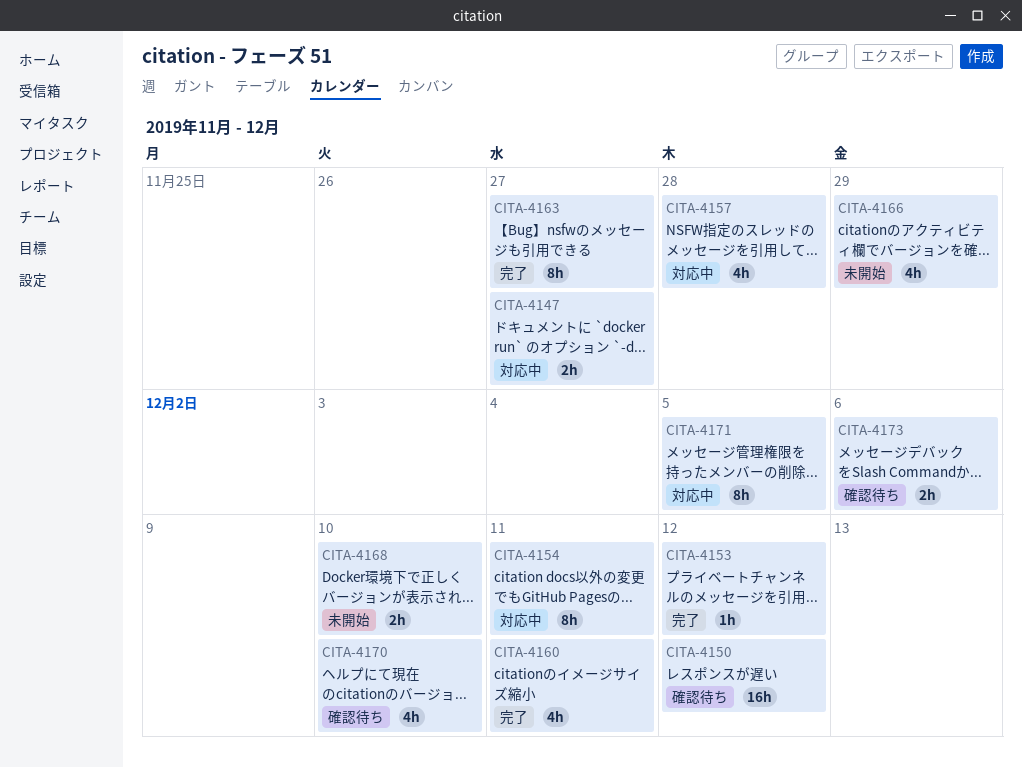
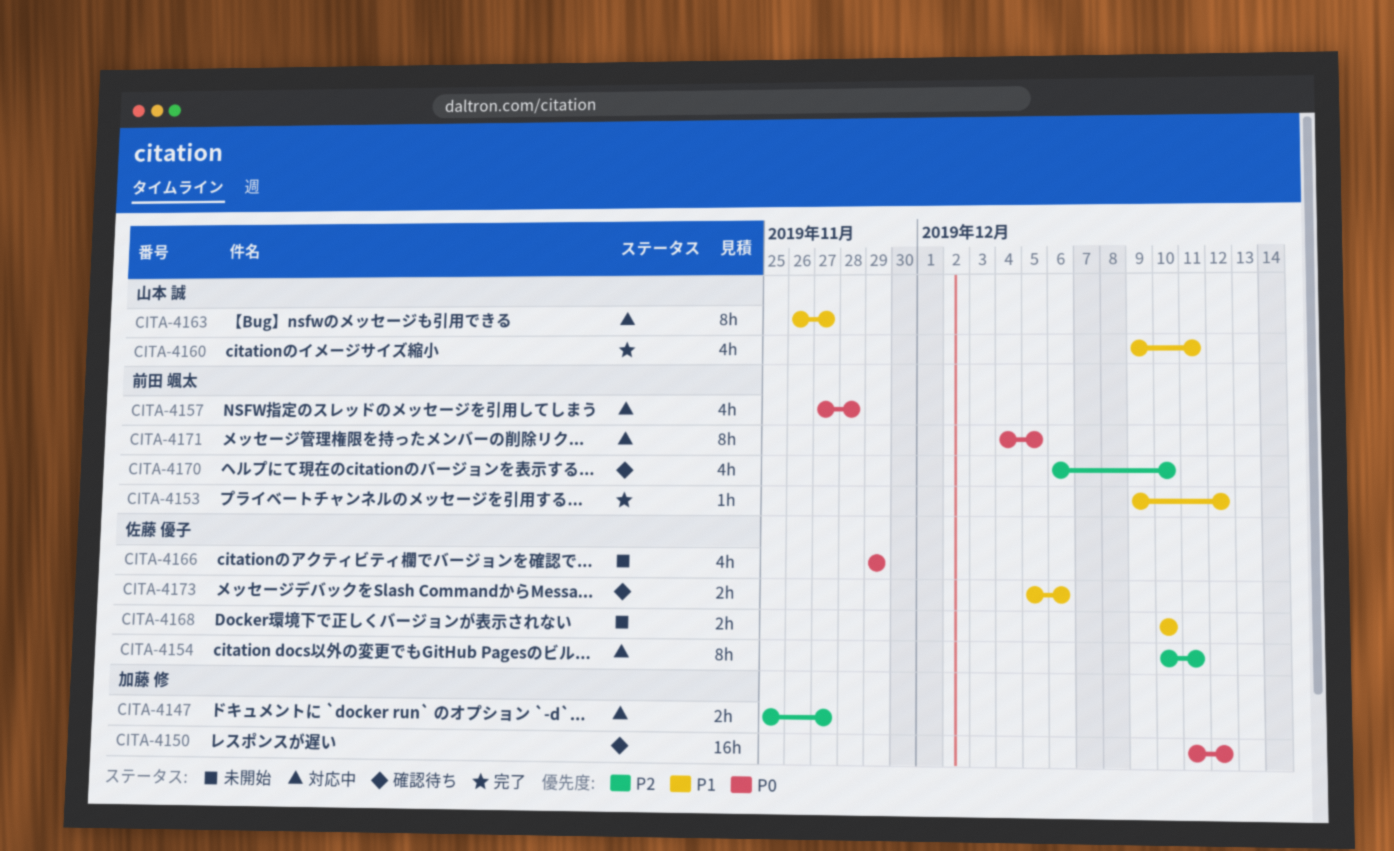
CITA-4163, status: 完了 -> 対応中

